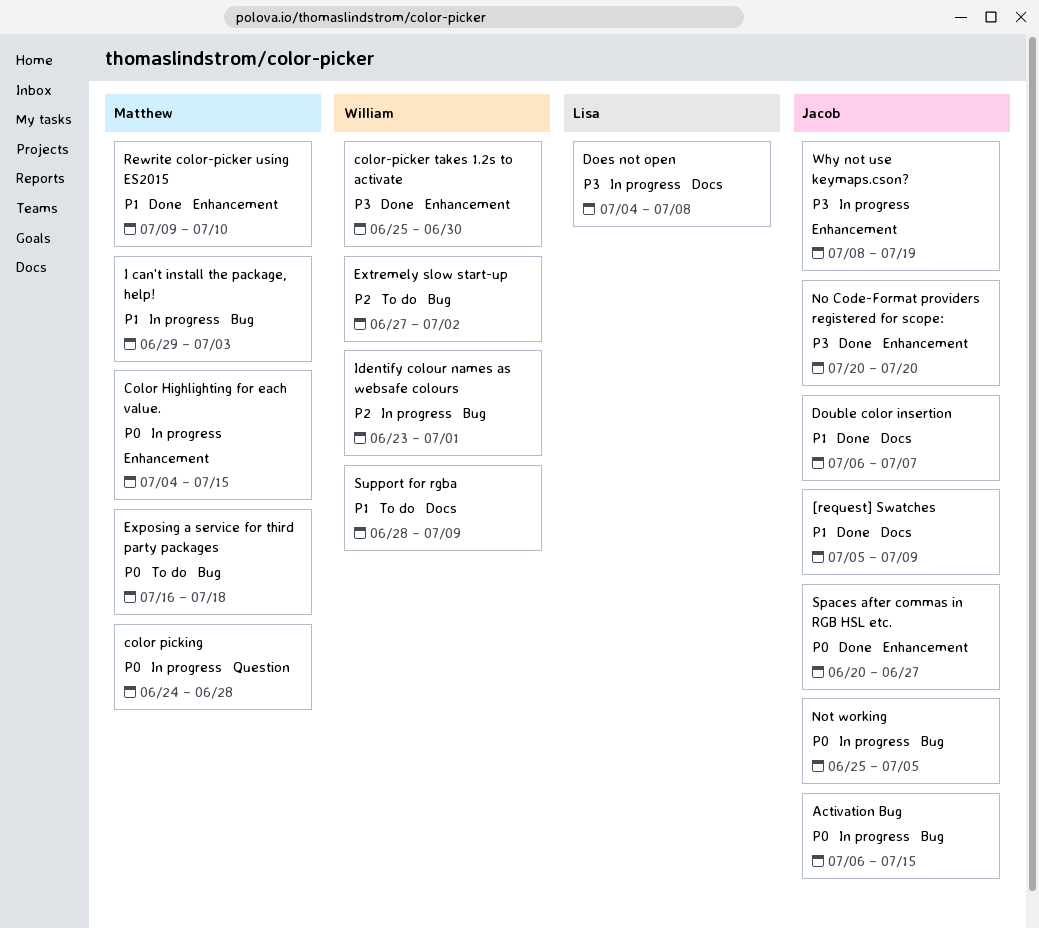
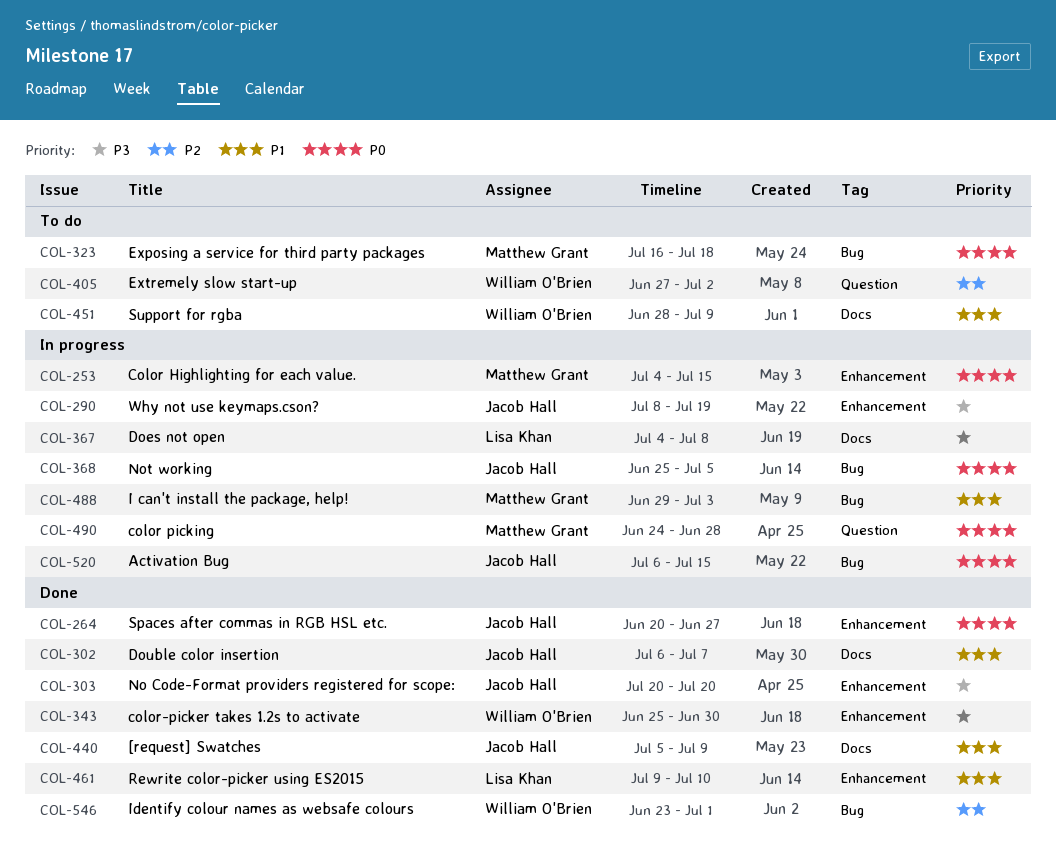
Extremely slow start-up, label: Bug -> Question
Identify colour names as websafe colours, status: In progress -> Done
Rewrite color-picker using ES2015, owner: Matthew Grant -> Lisa Khan

